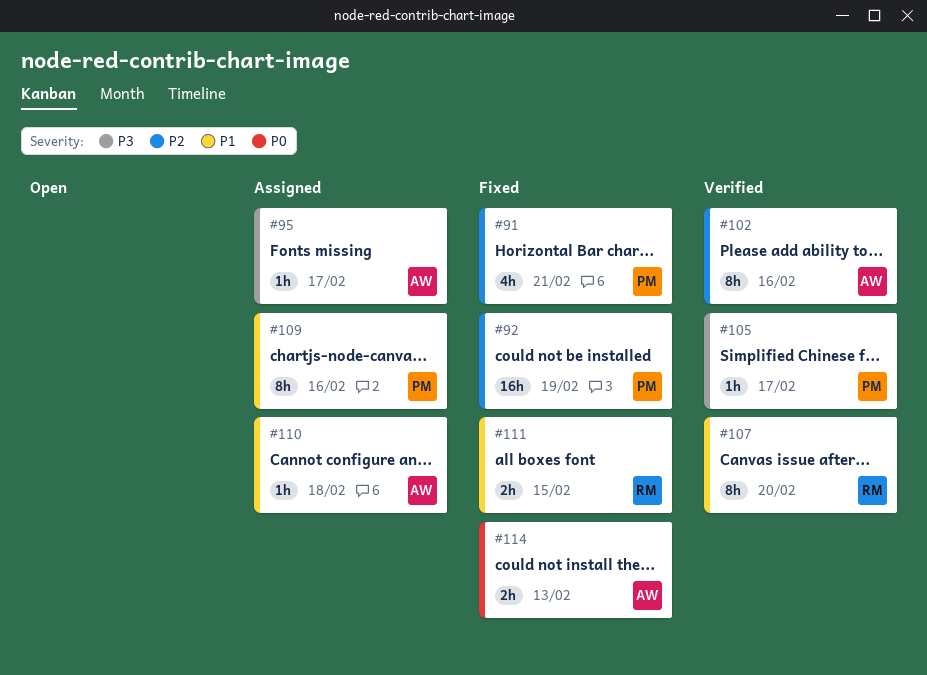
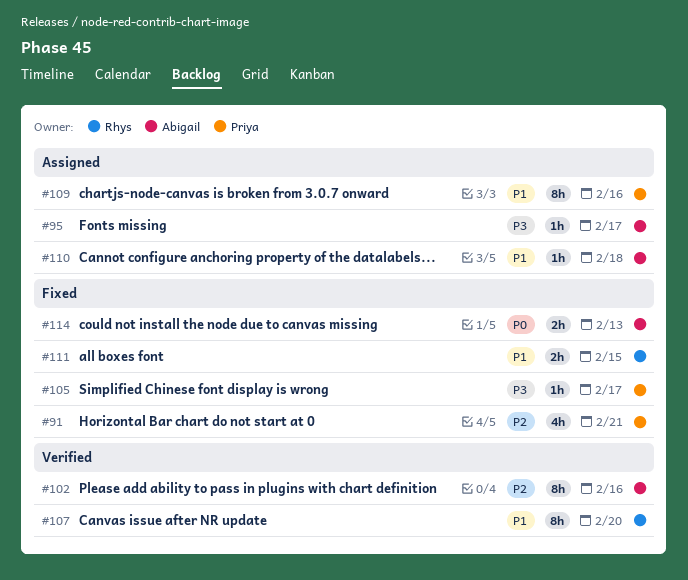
#92: present -> none
#105, status: Verified -> Fixed

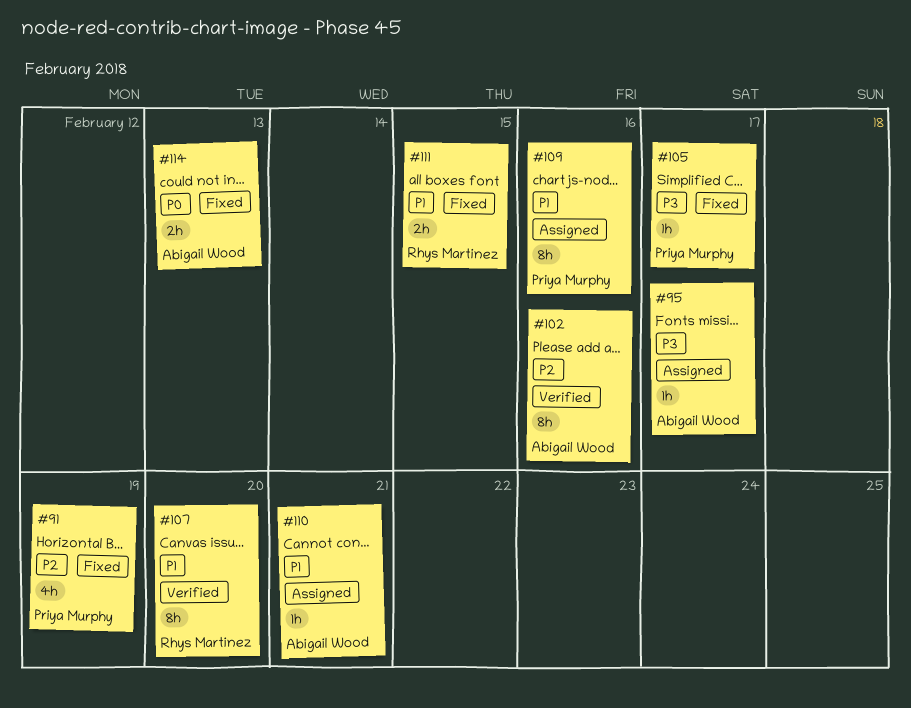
#91, due: Feb 21 -> Feb 19
#110, due: Feb 18 -> Feb 21

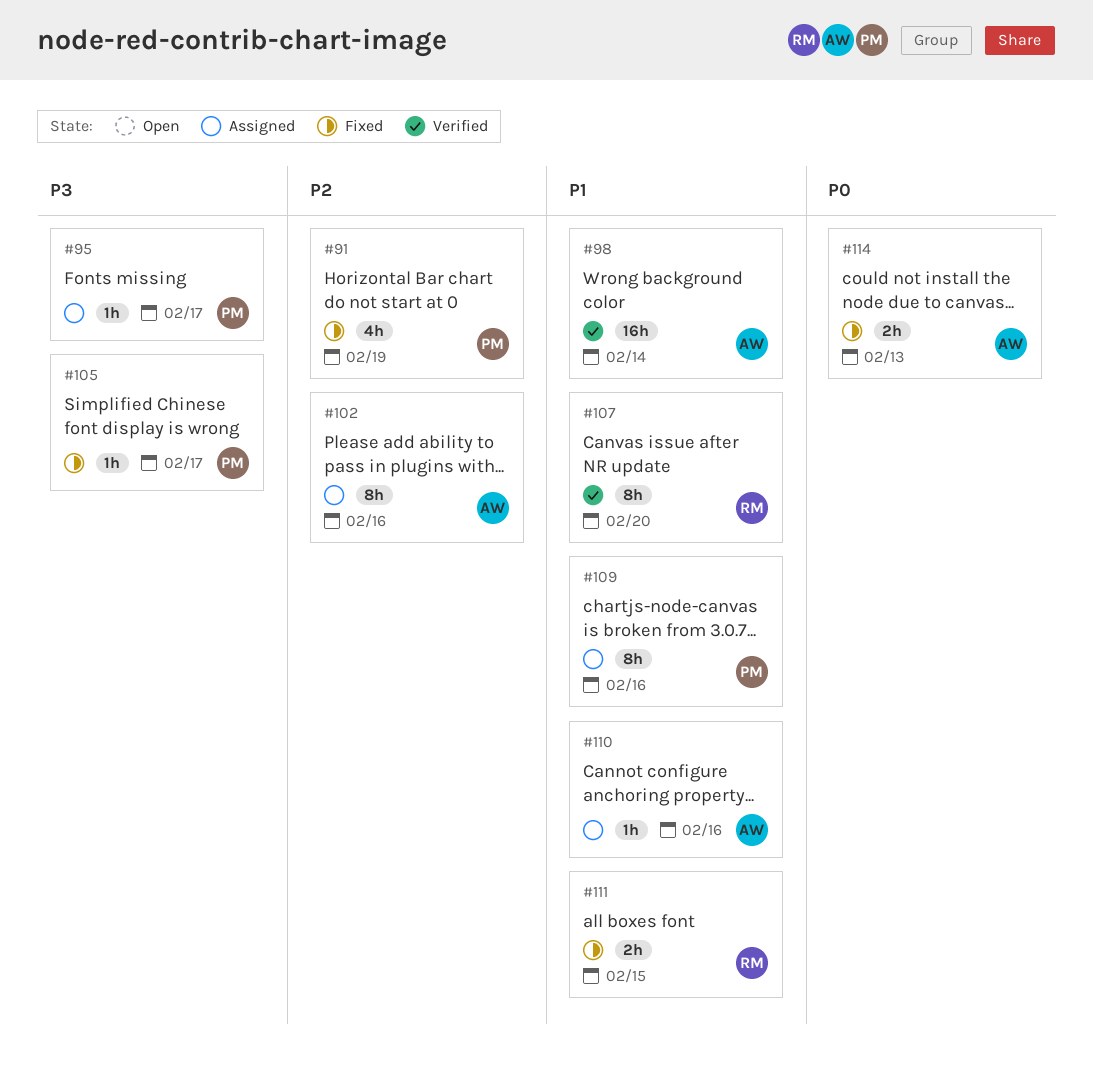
#95, owner: Abigail Wood -> Priya Murphy
#98: none -> present
#102, status: Verified -> Assigned
#110, due: Feb 21 -> Feb 16

